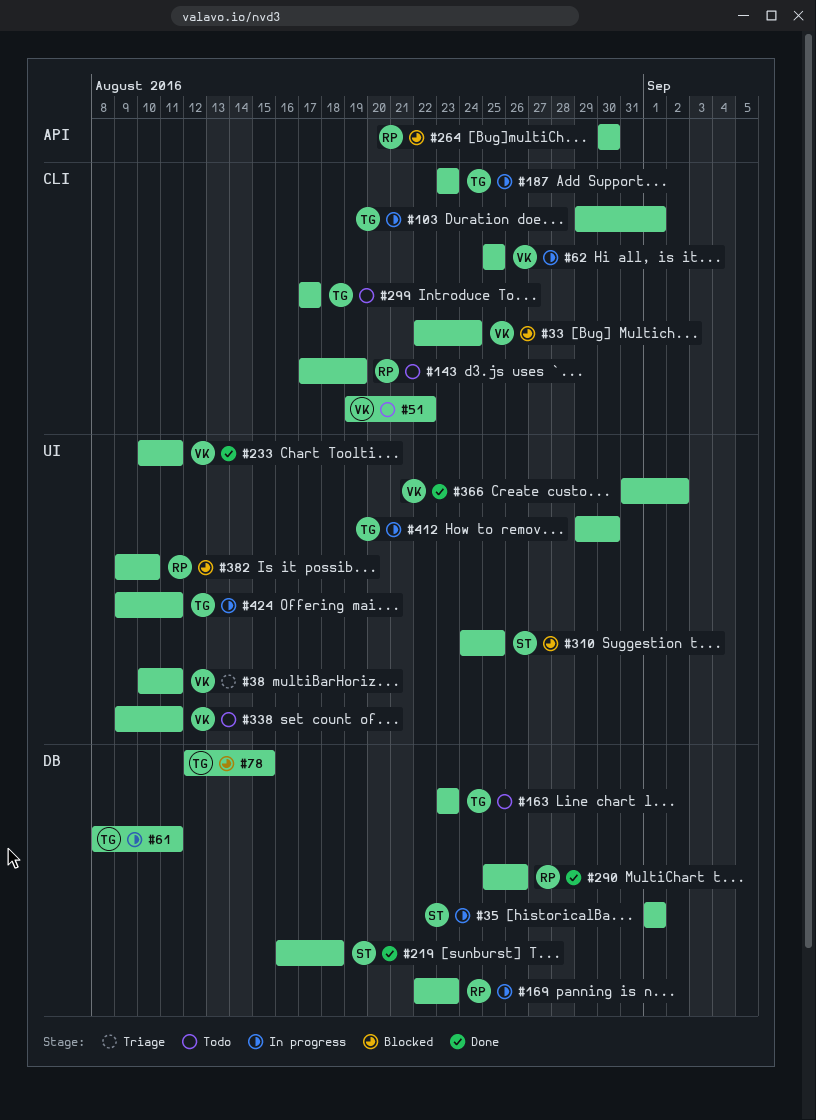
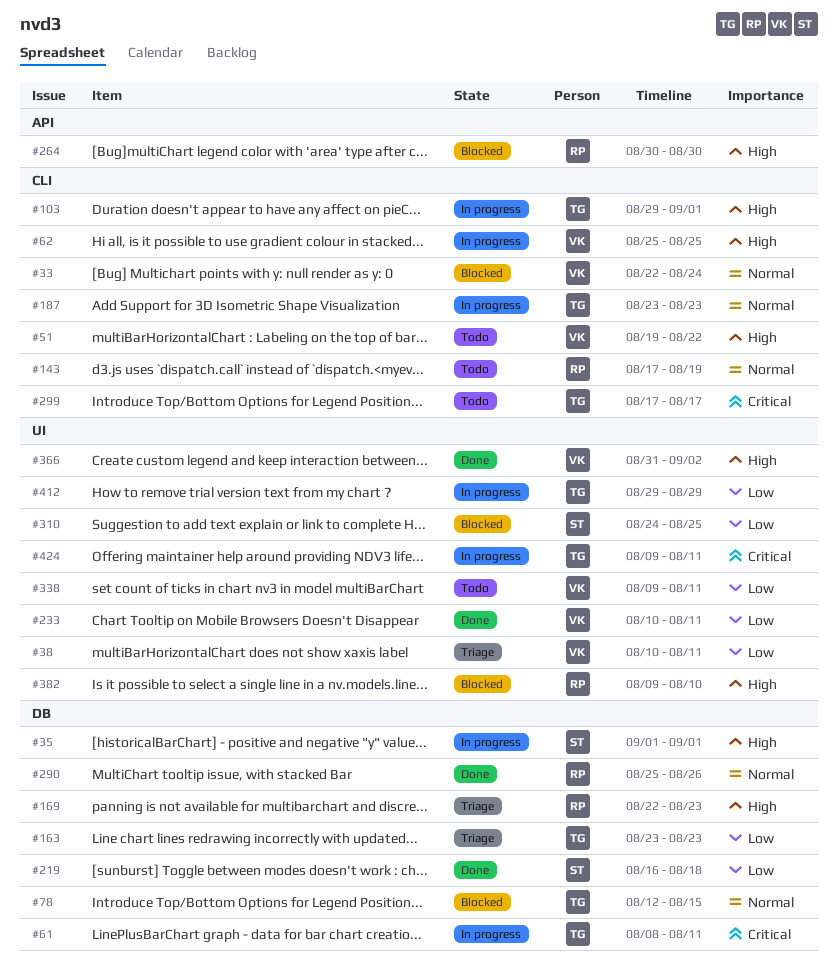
#163, status: Todo -> Triage
#169, status: In progress -> Triage
#412, due: Aug 30 -> Aug 29

